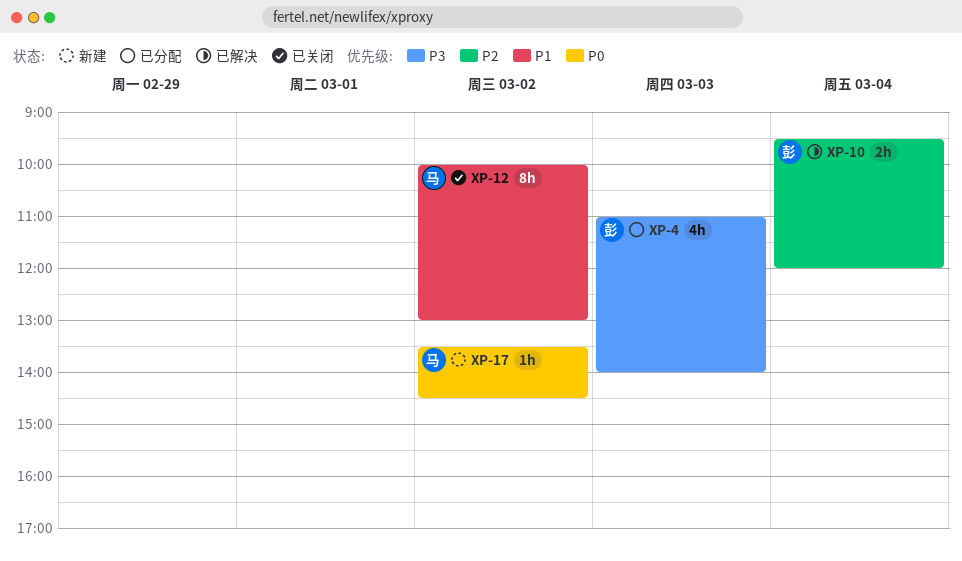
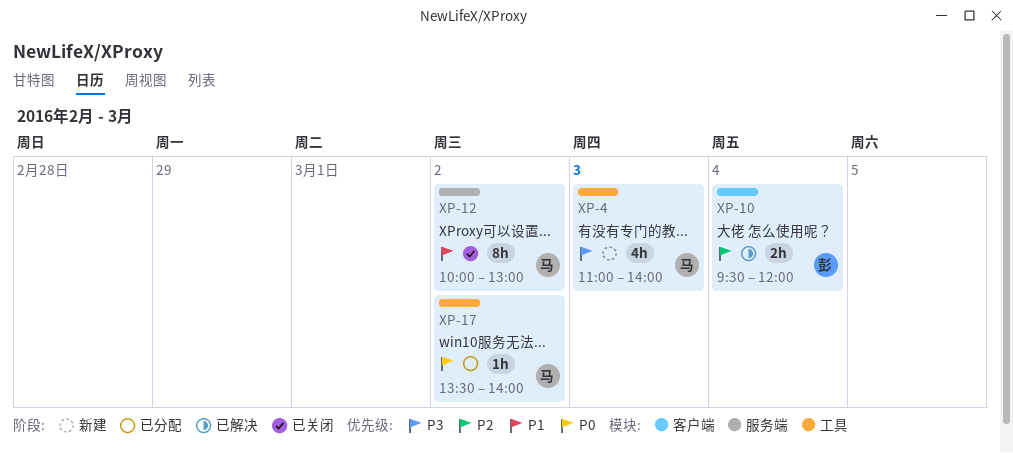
XP-4, status: 已分配 -> 新建
XP-4, owner: 彭 -> 马
XP-17, status: 新建 -> 已分配
XP-17, ends: 14:30 -> 14:00

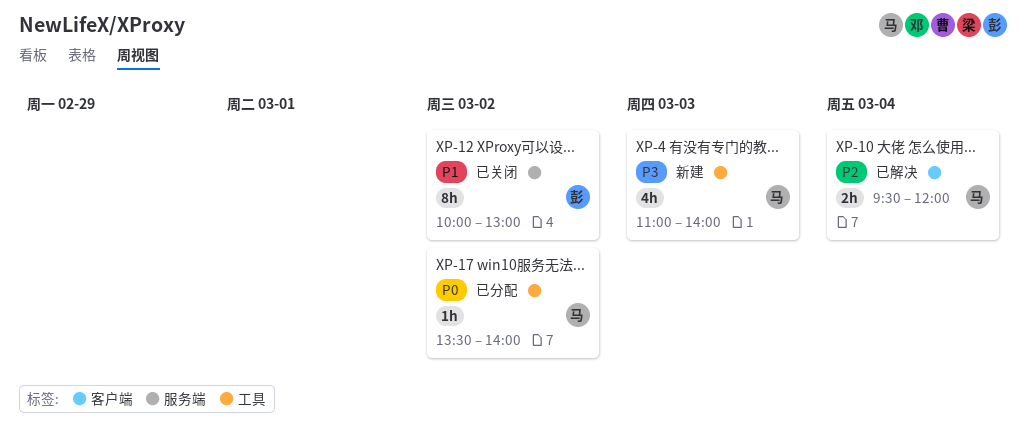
XP-10, owner: 彭 -> 马
XP-12, owner: 马 -> 彭

